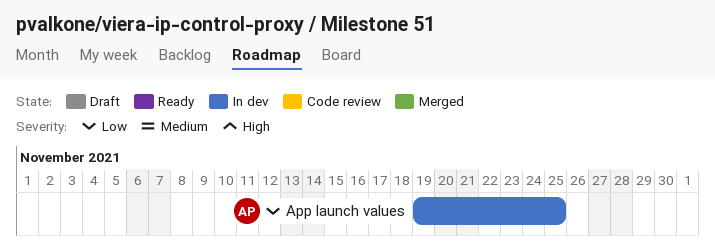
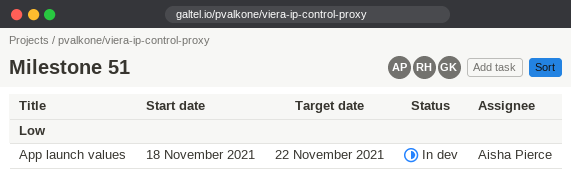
App launch values, start: Nov 19 -> Nov 18
App launch values, due: Nov 25 -> Nov 22

